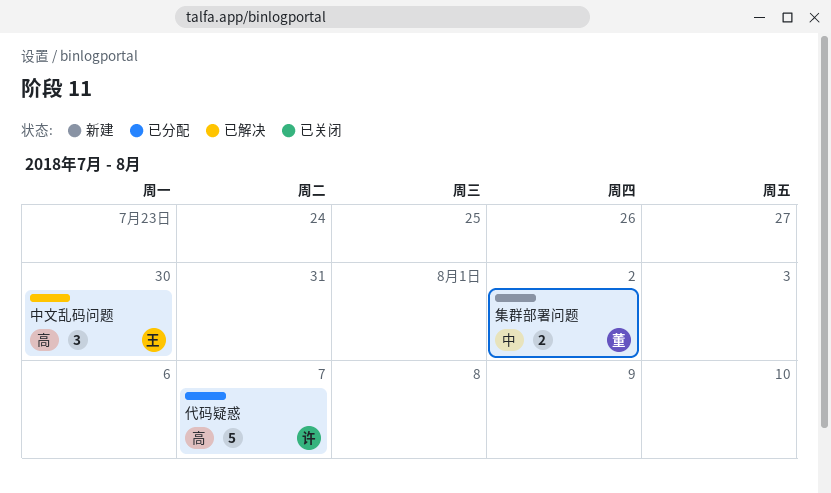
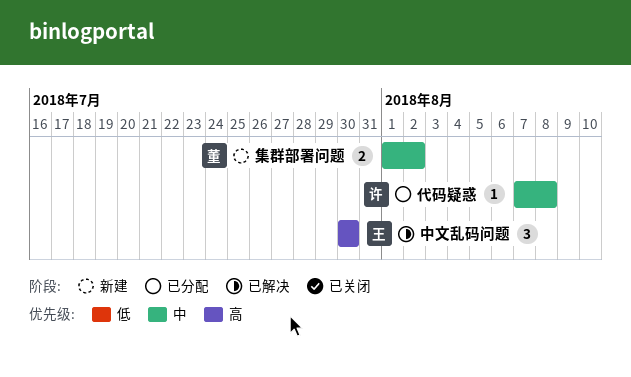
代码疑惑, priority: 高 -> 中
代码疑惑, estimate: 5 -> 1
代码疑惑, due: Aug 7 -> Aug 8

